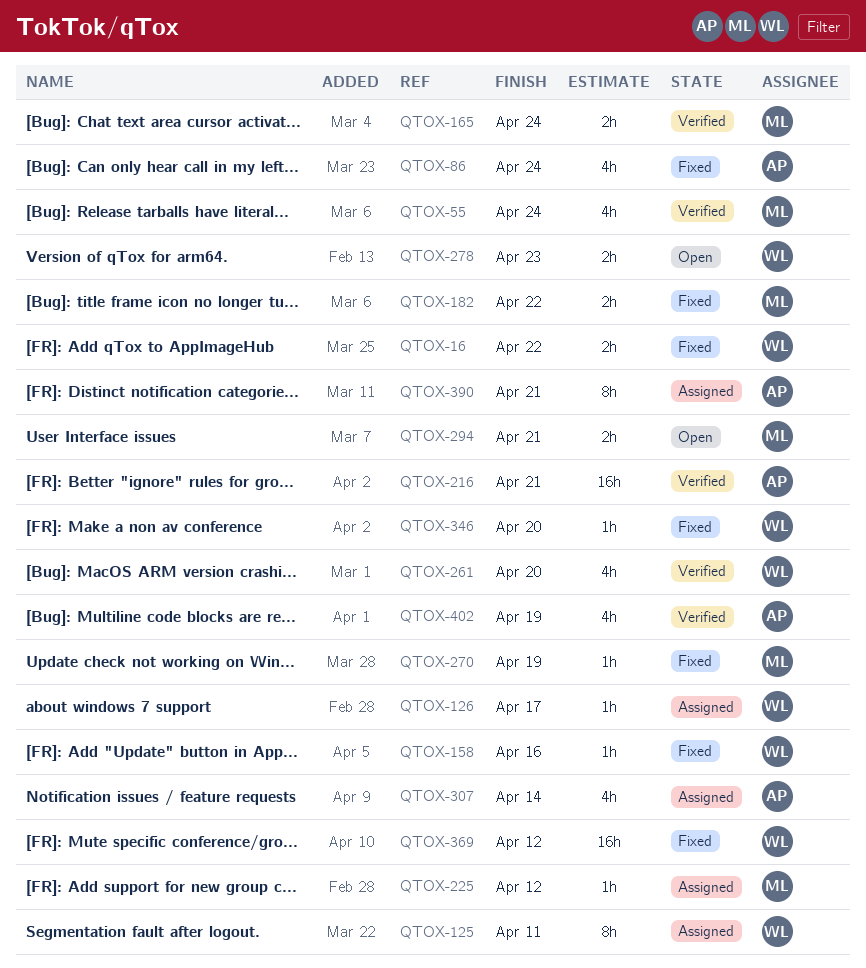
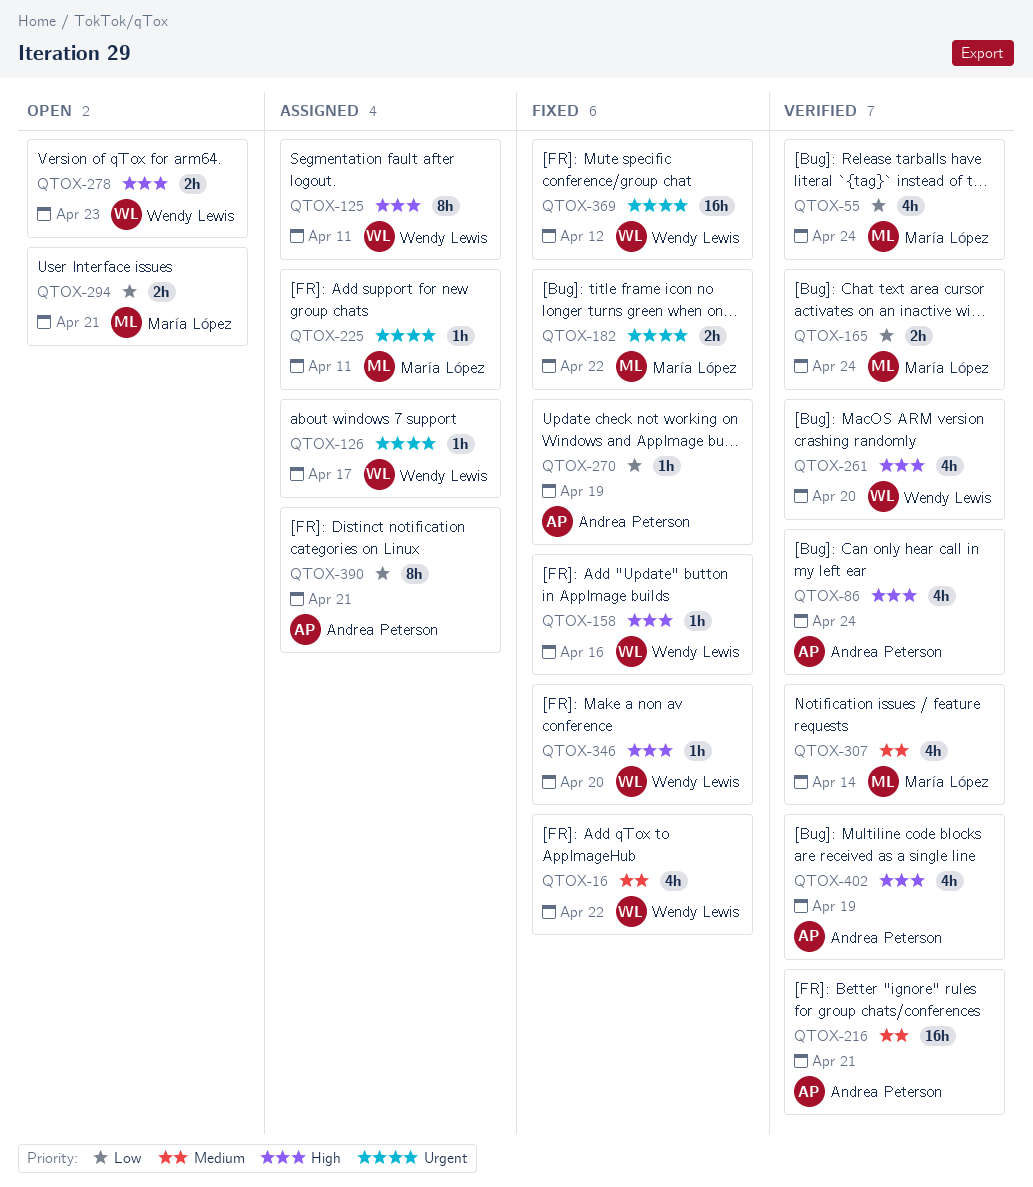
QTOX-16, estimate: 2h -> 4h
QTOX-86, status: Fixed -> Verified
QTOX-225, due: Apr 12 -> Apr 11
QTOX-270, owner: María López -> Andrea Peterson
QTOX-307, status: Assigned -> Verified
QTOX-307, owner: Andrea Peterson -> María López

